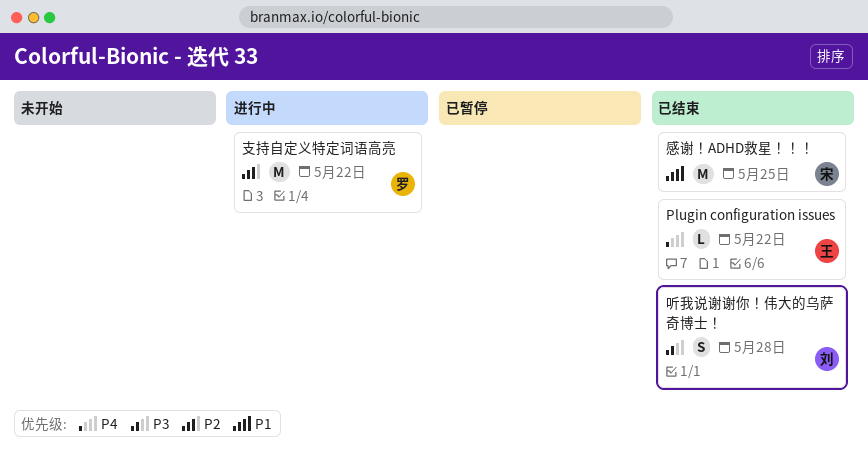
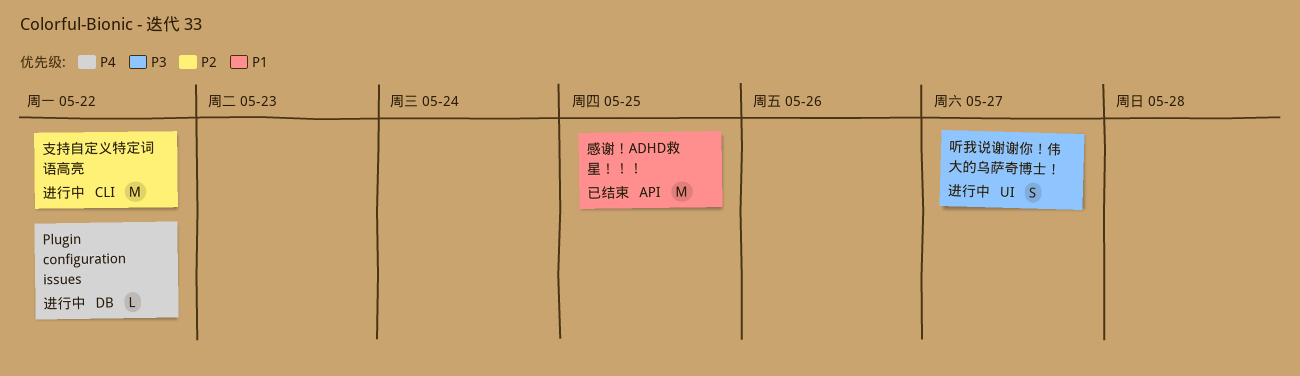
Plugin configuration issues, status: 已结束 -> 进行中
听我说谢谢你！伟大的乌萨奇博士！, status: 已结束 -> 进行中
听我说谢谢你！伟大的乌萨奇博士！, due: May 28 -> May 27

